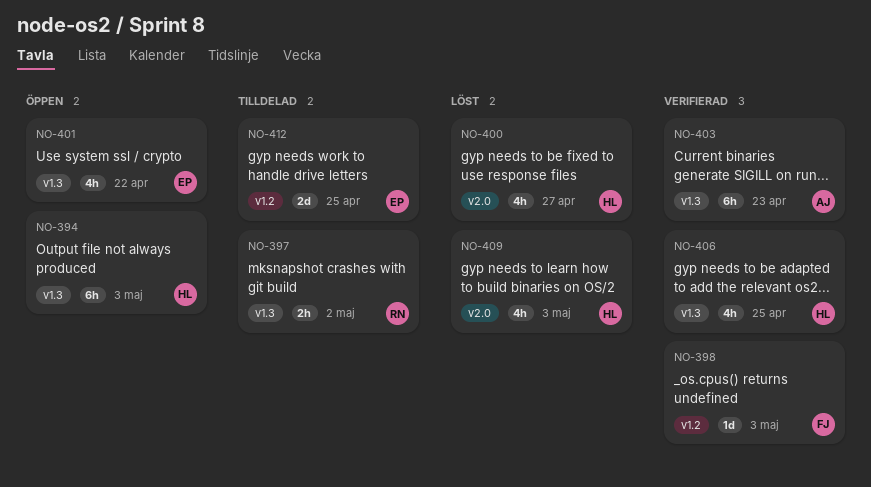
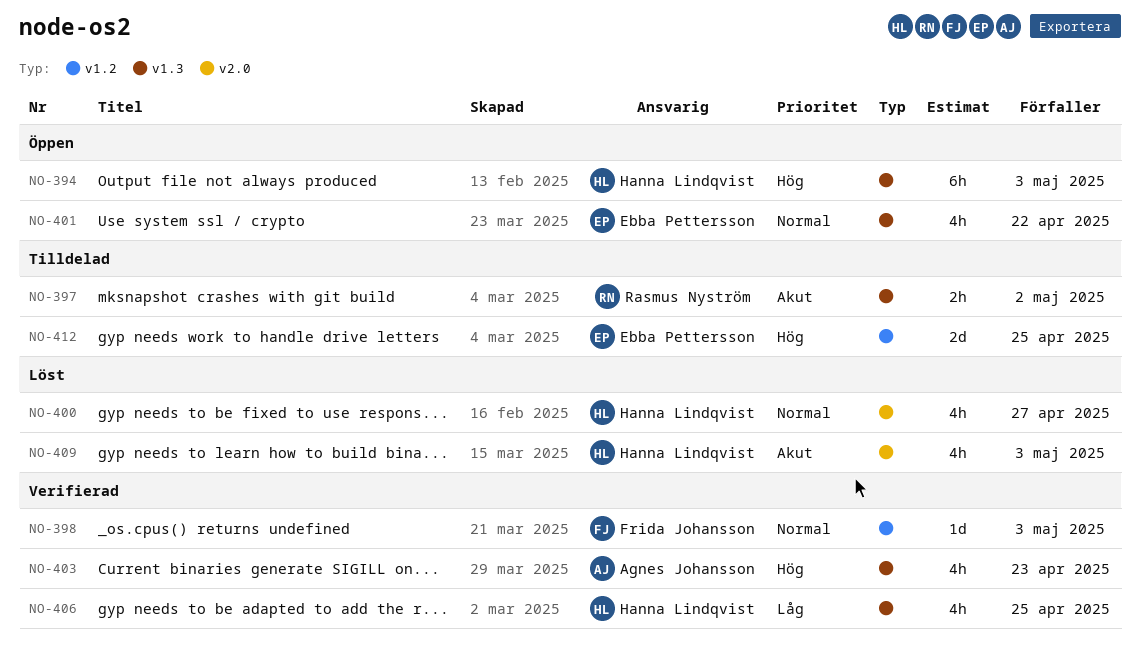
NO-403, estimate: 6h -> 4h

